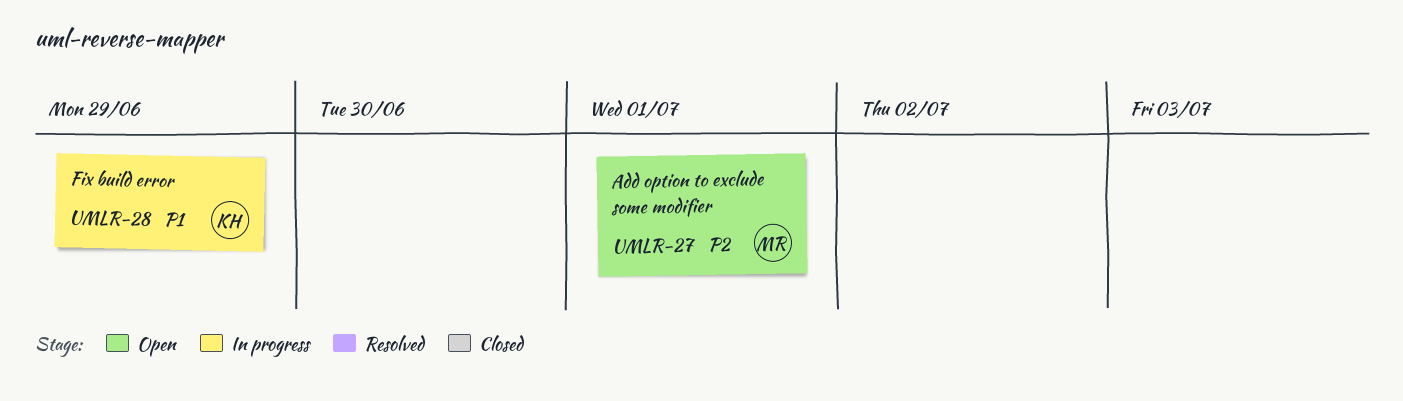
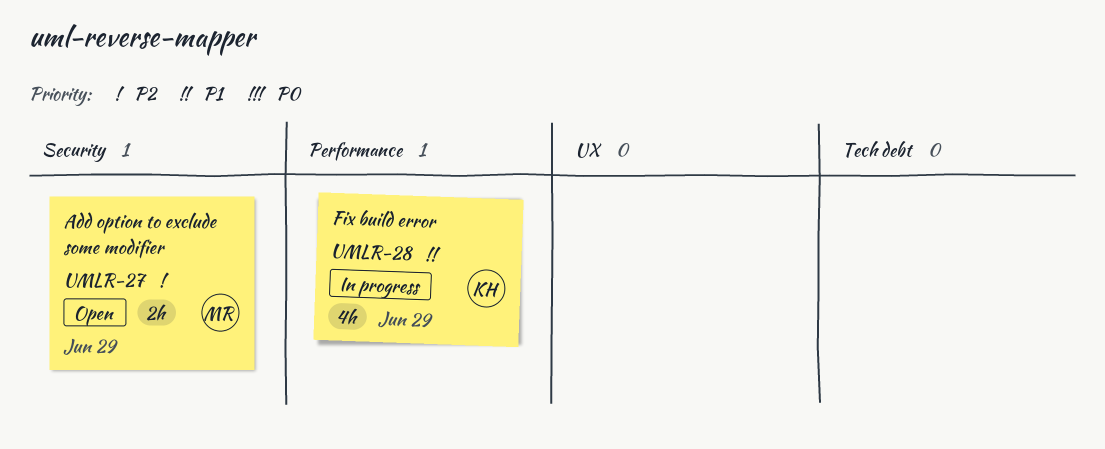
UMLR-27, due: Jul 1 -> Jun 29

